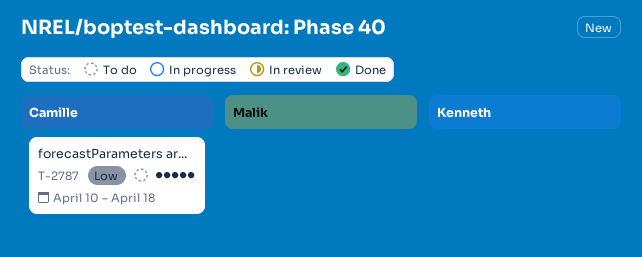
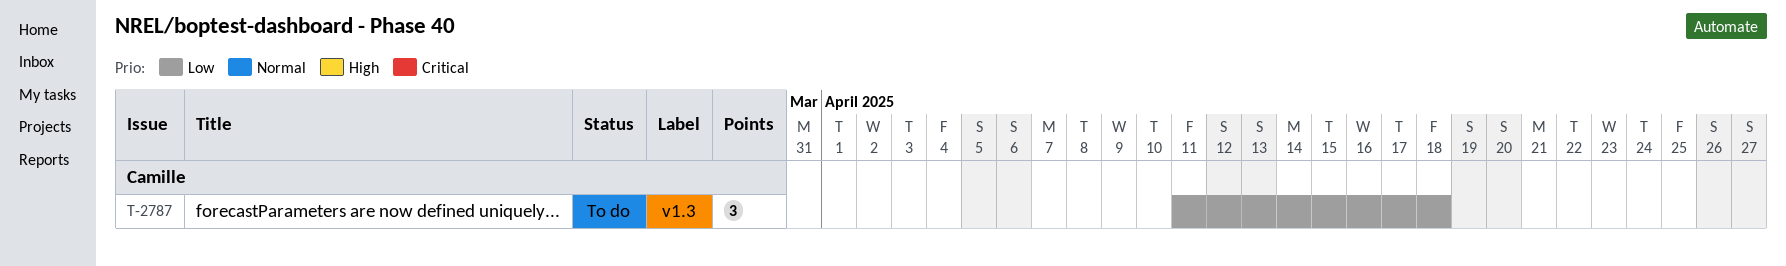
T-2787, estimate: 5 -> 3
T-2787, start: Apr 10 -> Apr 11

